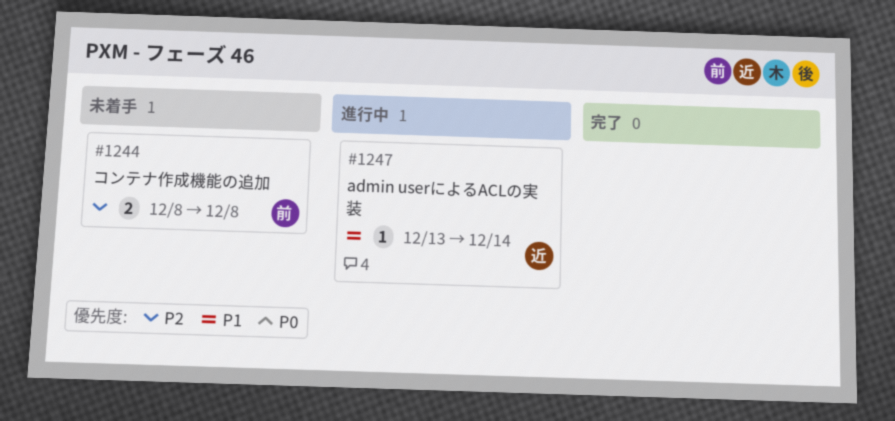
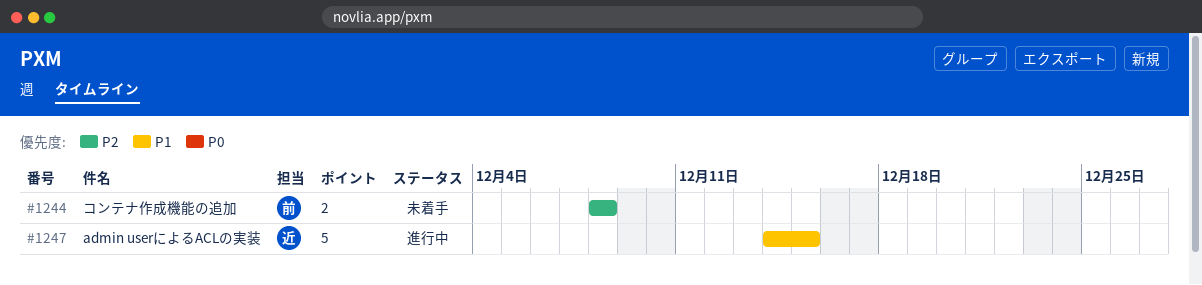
#1247, estimate: 1 -> 5
#1247, start: Dec 13 -> Dec 14
#1247, due: Dec 14 -> Dec 15

